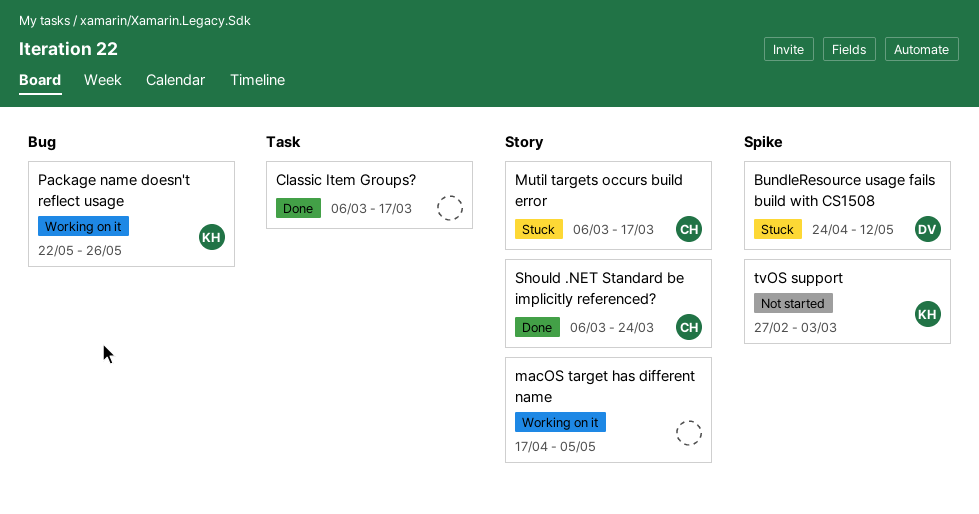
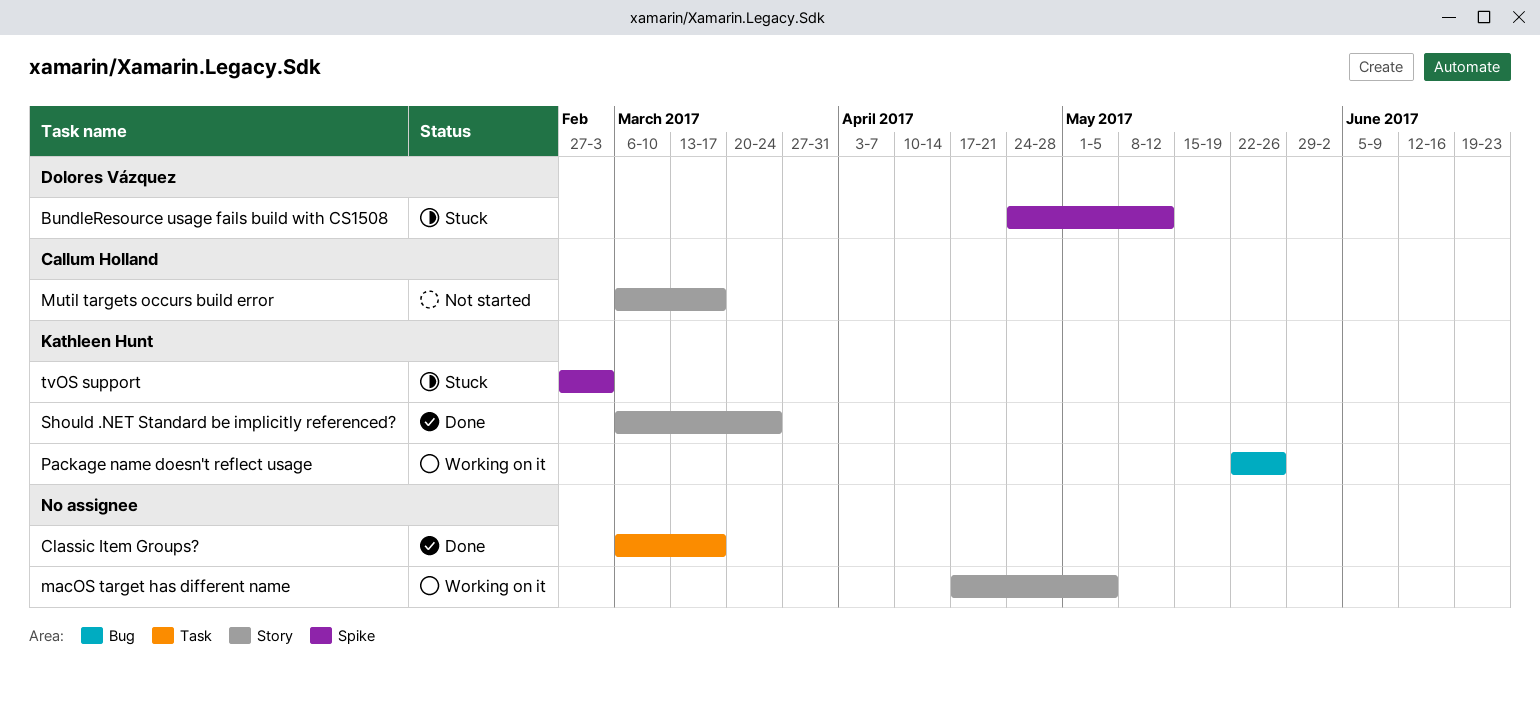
Mutil targets occurs build error, status: Stuck -> Not started
Should .NET Standard be implicitly referenced?, owner: Callum Holland -> Kathleen Hunt
tvOS support, status: Not started -> Stuck

